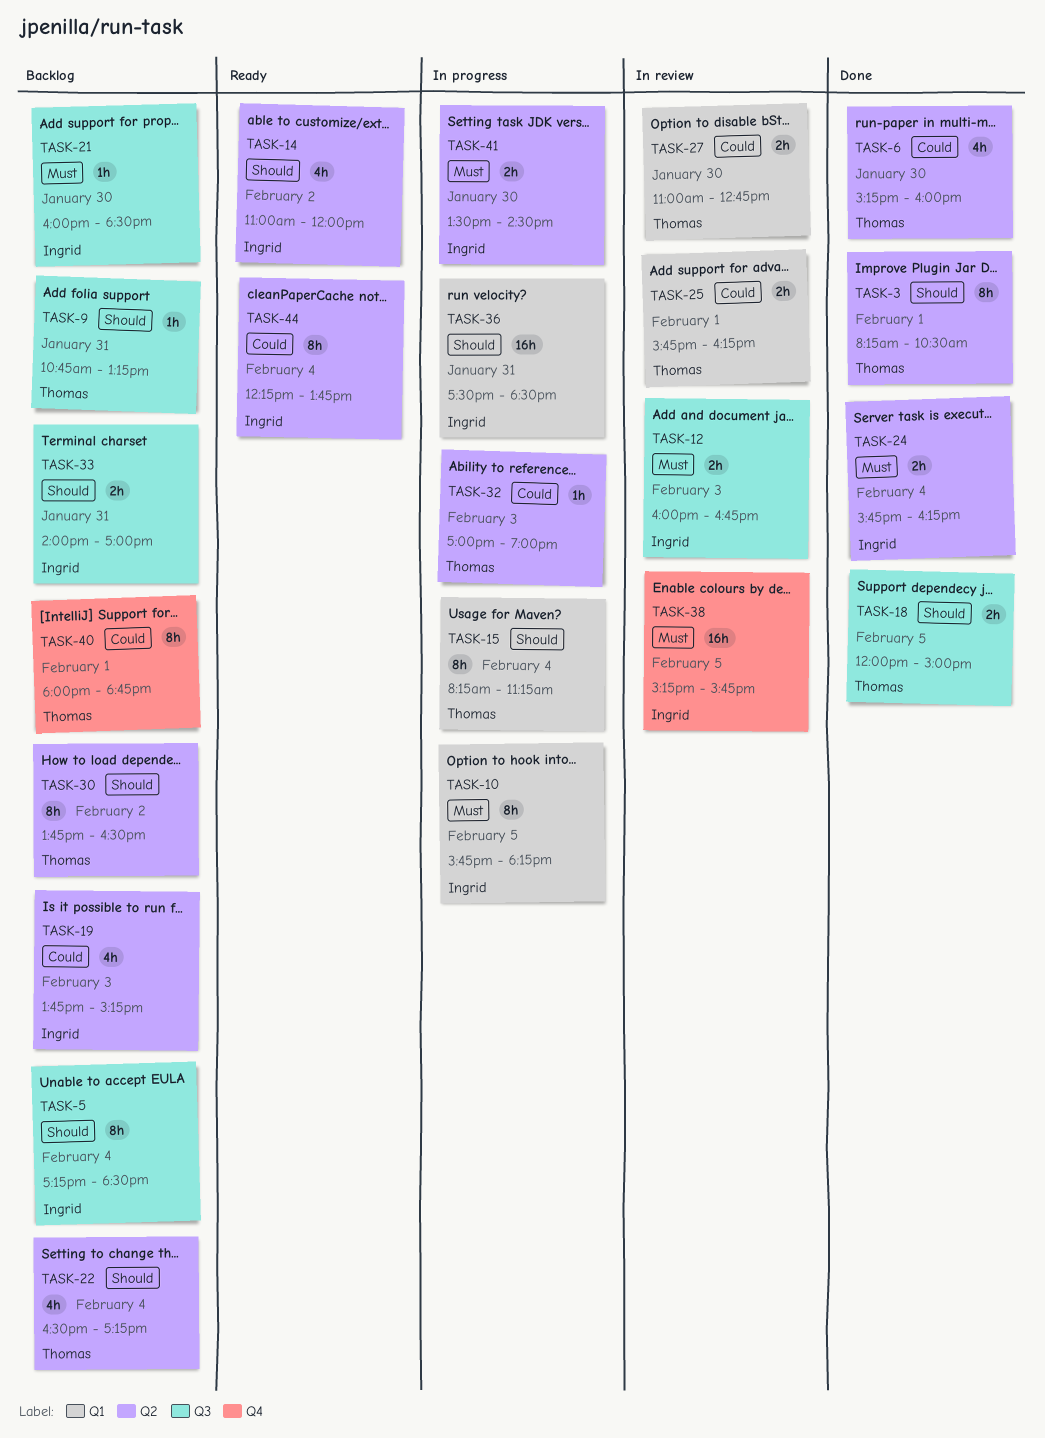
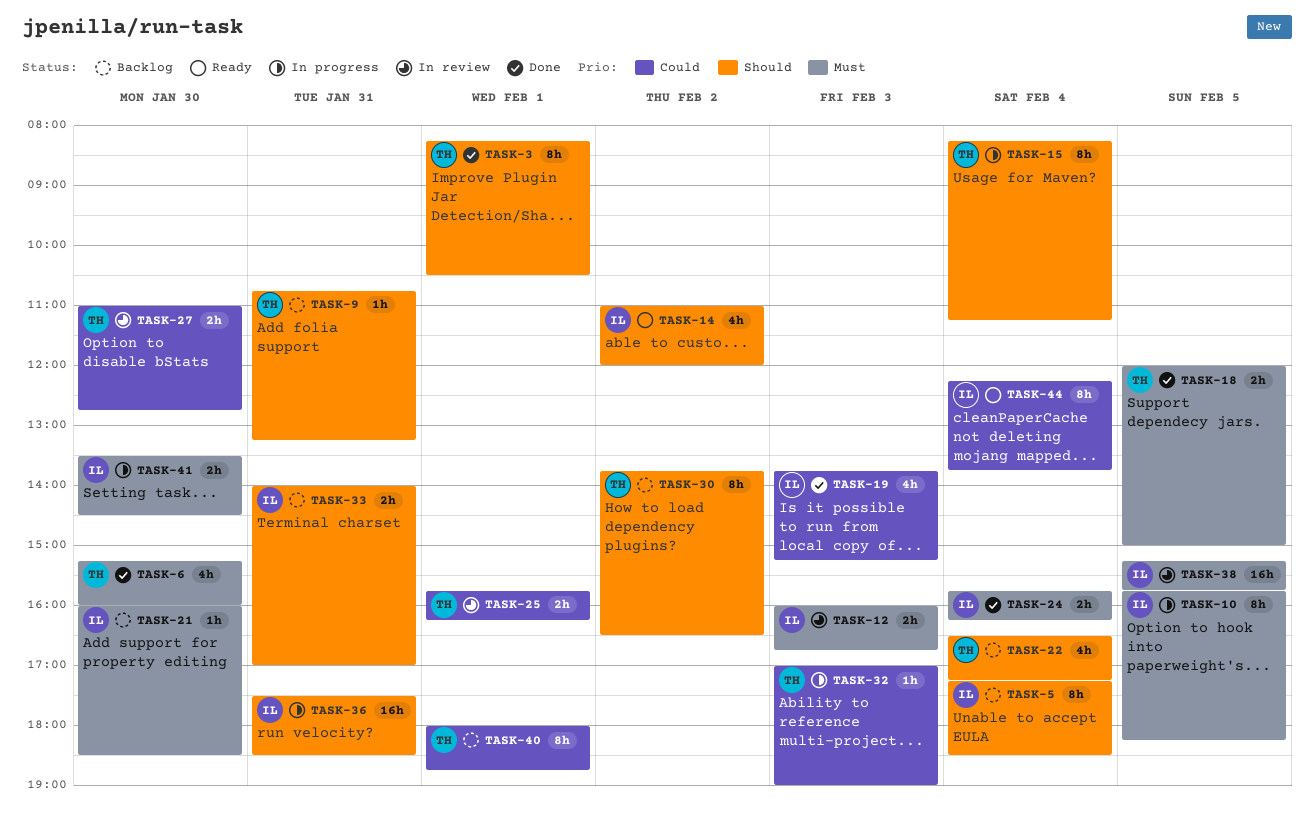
TASK-6, priority: Could -> Must
TASK-18, priority: Should -> Must
TASK-19, status: Backlog -> Done

